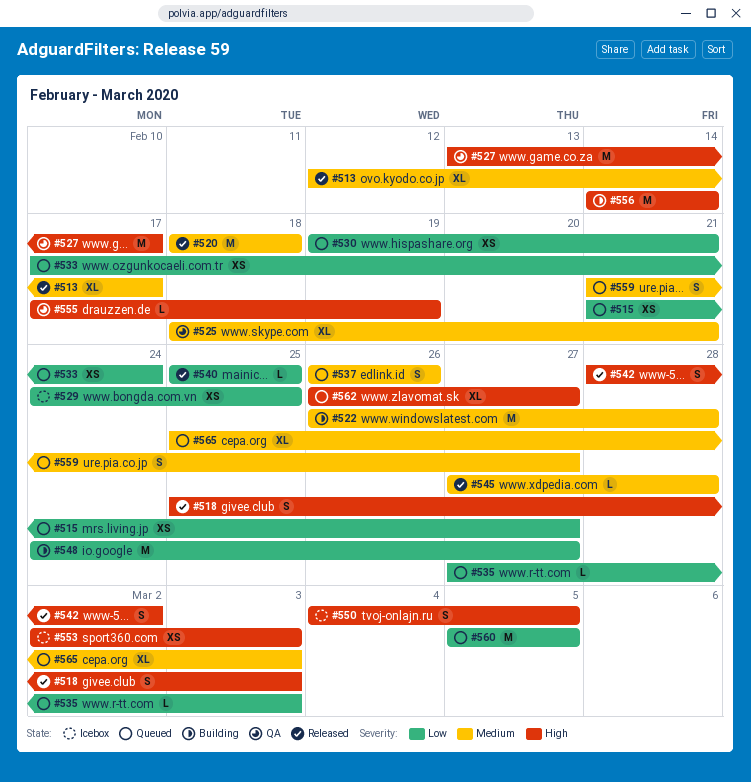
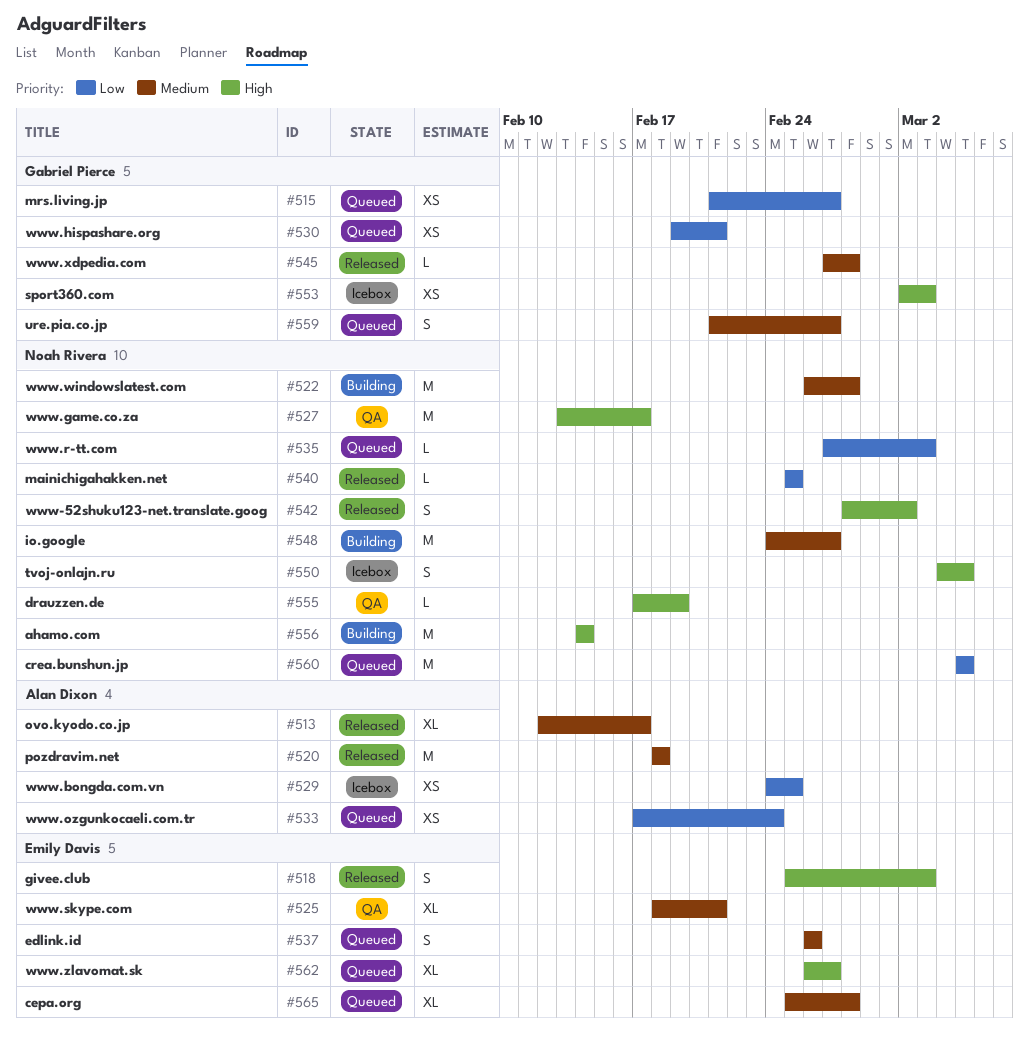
#548, priority: Low -> Medium
#565, due: Mar 3 -> Feb 28

